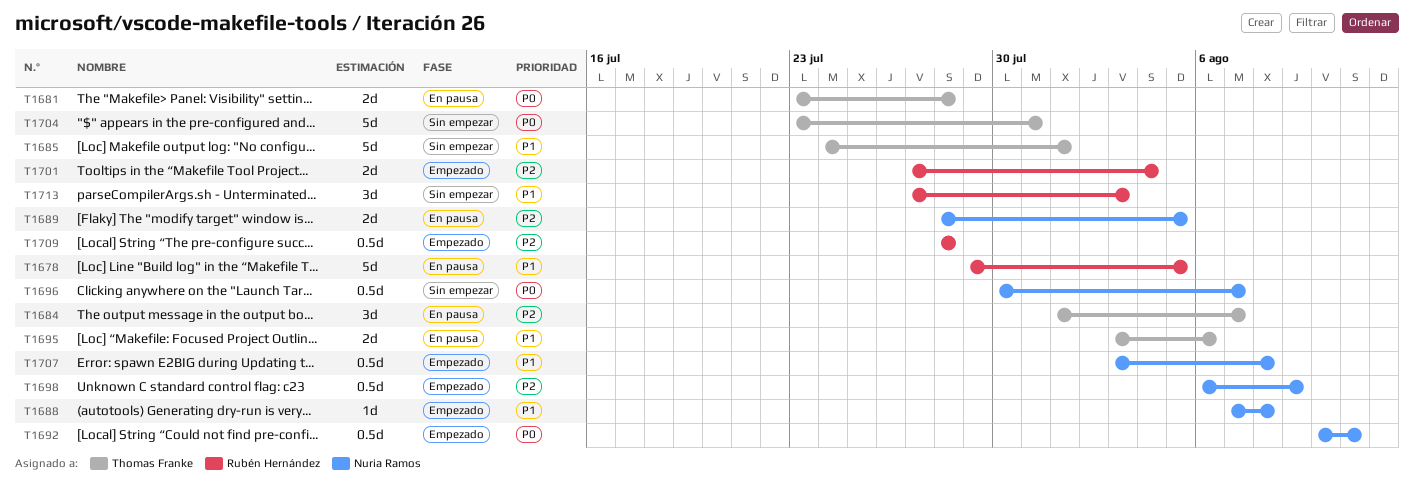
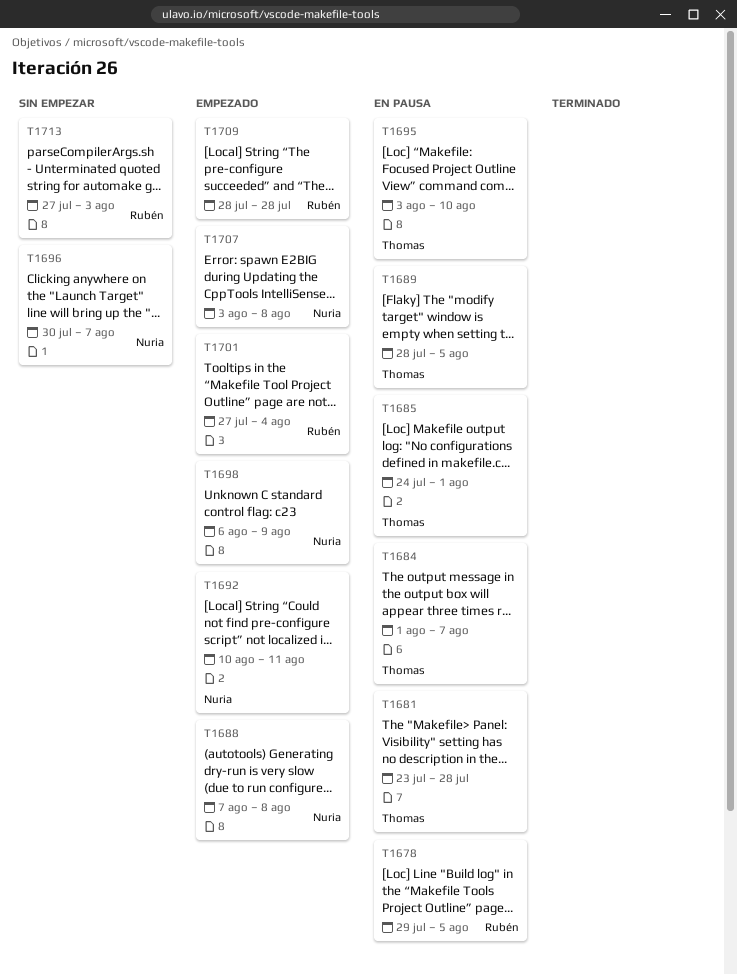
T1685, status: Sin empezar -> En pausa
T1689, owner: Nuria Ramos -> Thomas Franke
T1695, due: Aug 6 -> Aug 10
T1704: present -> none

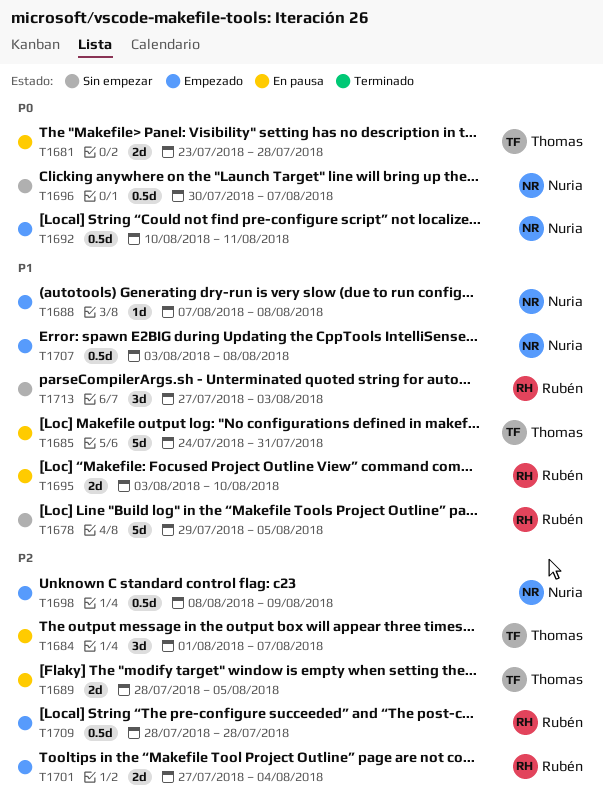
T1678, status: En pausa -> Sin empezar
T1685, due: Aug 1 -> Jul 31
T1695, owner: Thomas -> Rubén
T1698, start: Aug 6 -> Aug 8

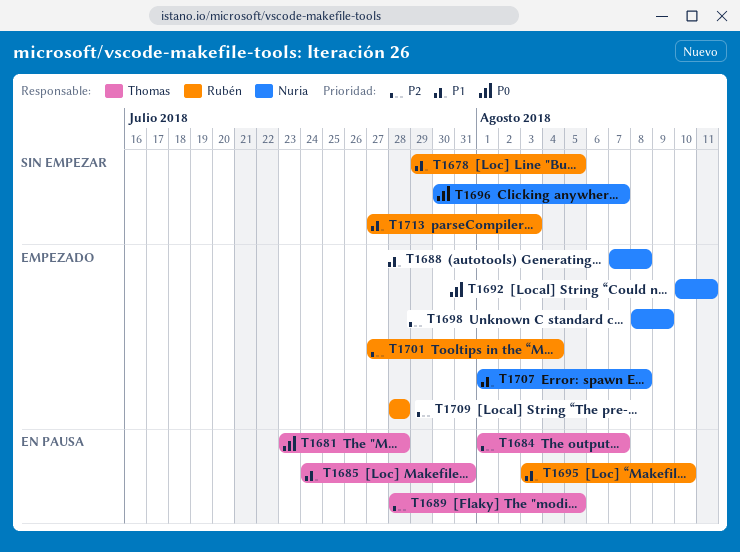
T1707, start: Aug 3 -> Aug 1

